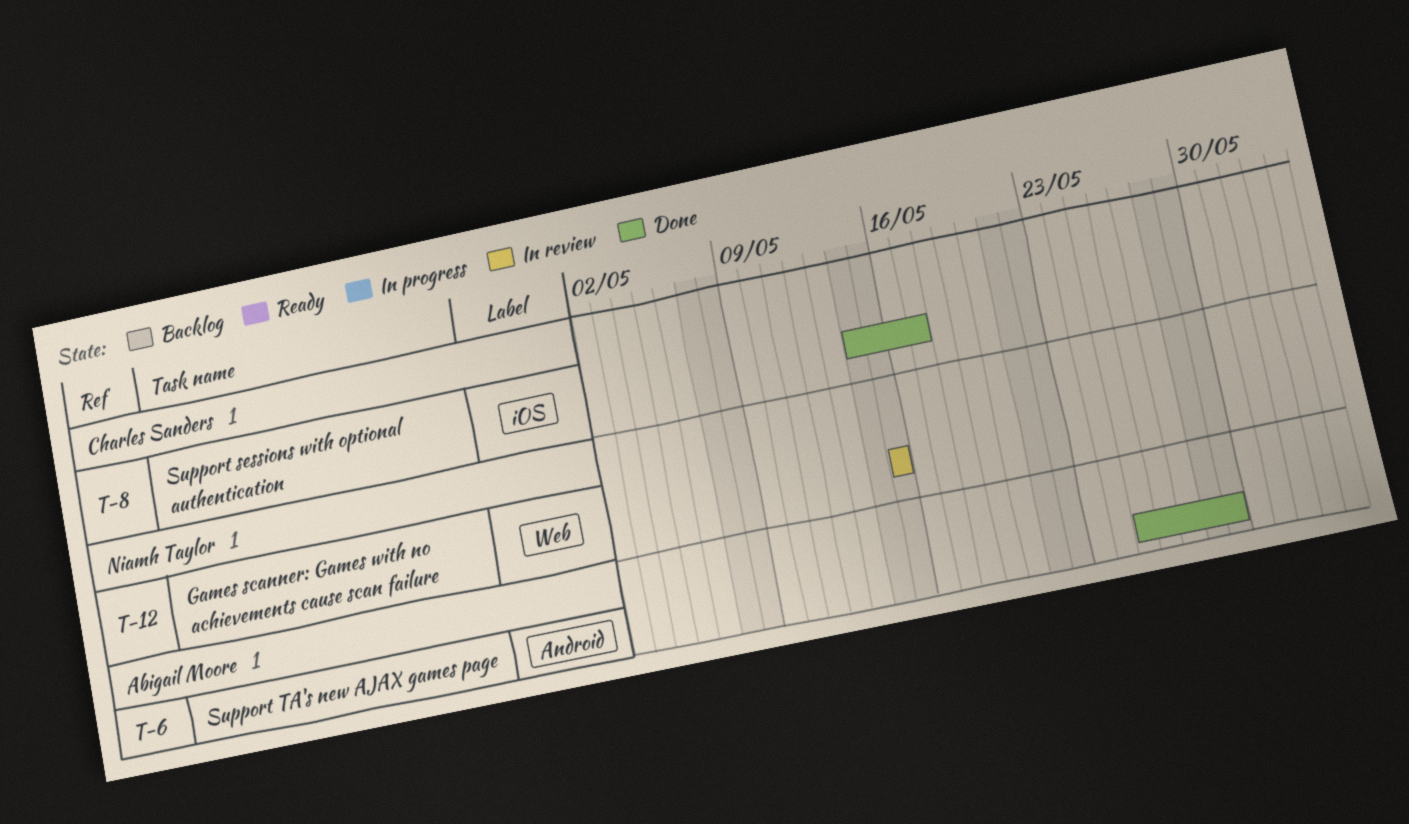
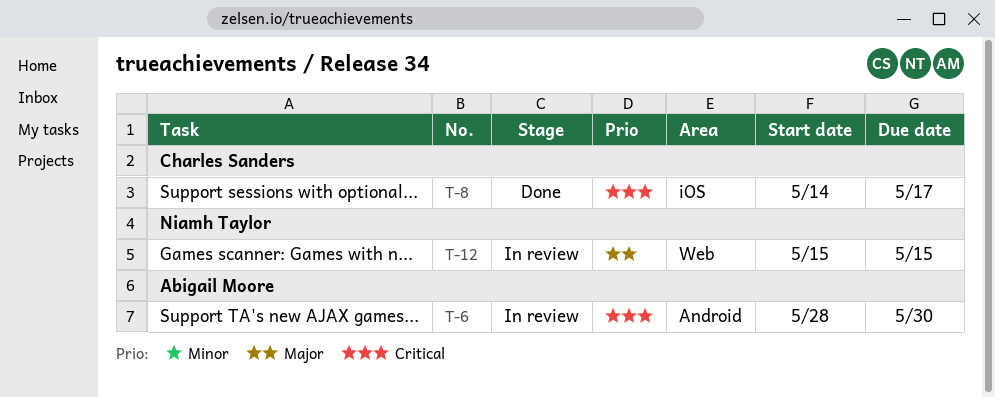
T-6, status: Done -> In review
T-6, start: May 25 -> May 28
T-6, due: May 29 -> May 30

